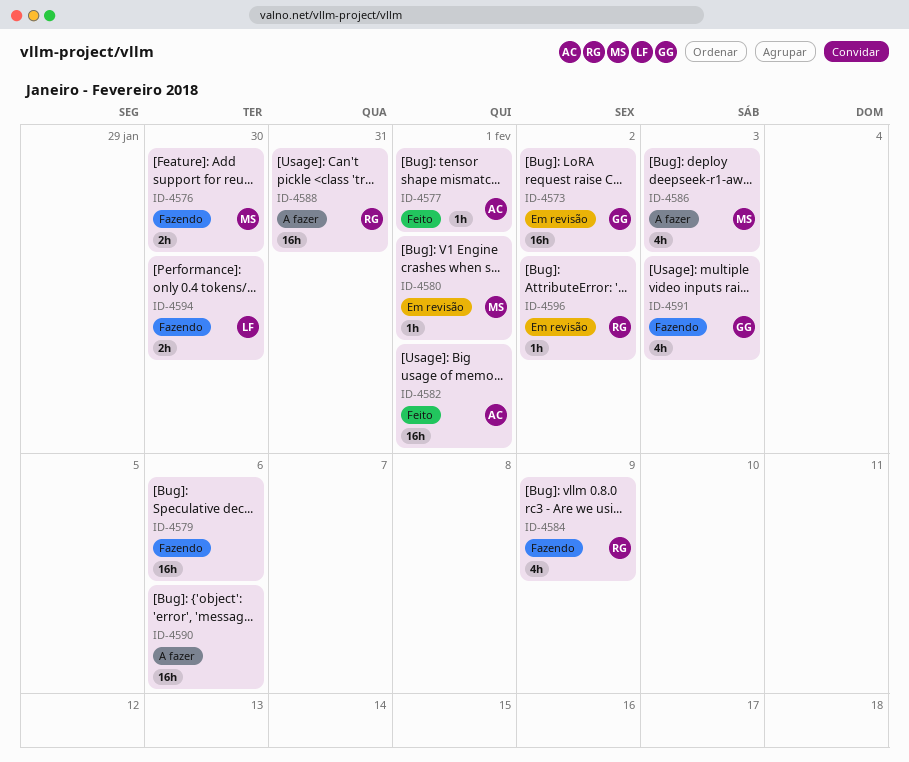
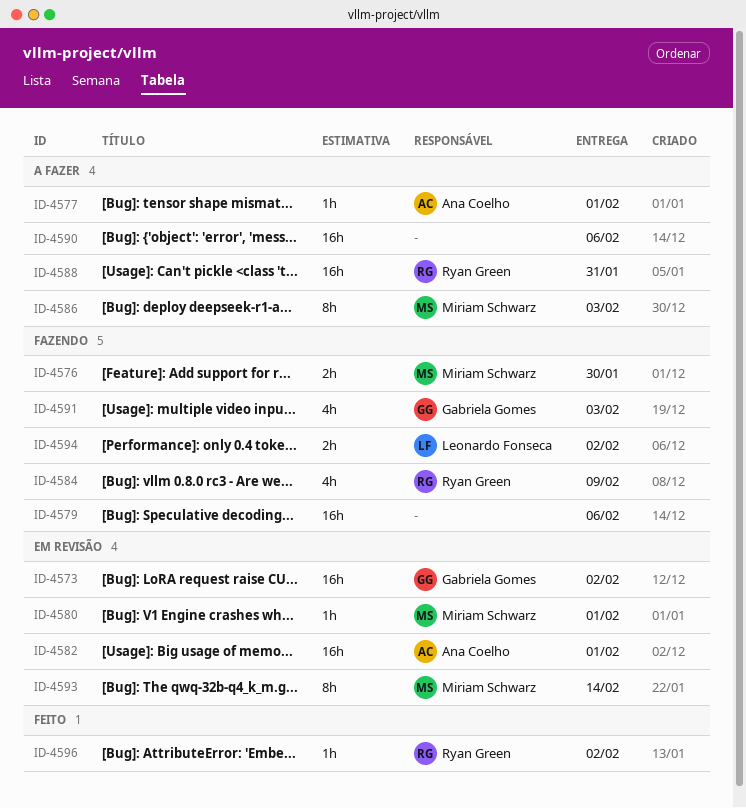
ID-4577, status: Feito -> A fazer
ID-4582, status: Feito -> Em revisão
ID-4586, estimate: 4h -> 8h
ID-4593: none -> present
ID-4594, due: Jan 30 -> Feb 2
ID-4596, status: Em revisão -> Feito

